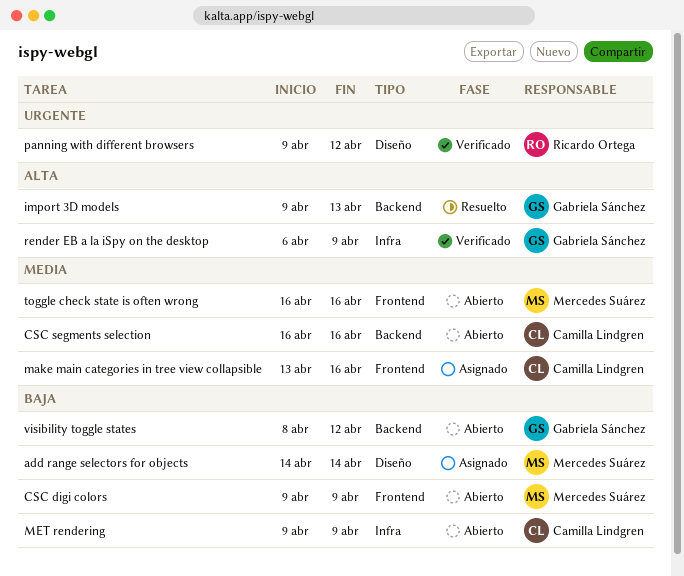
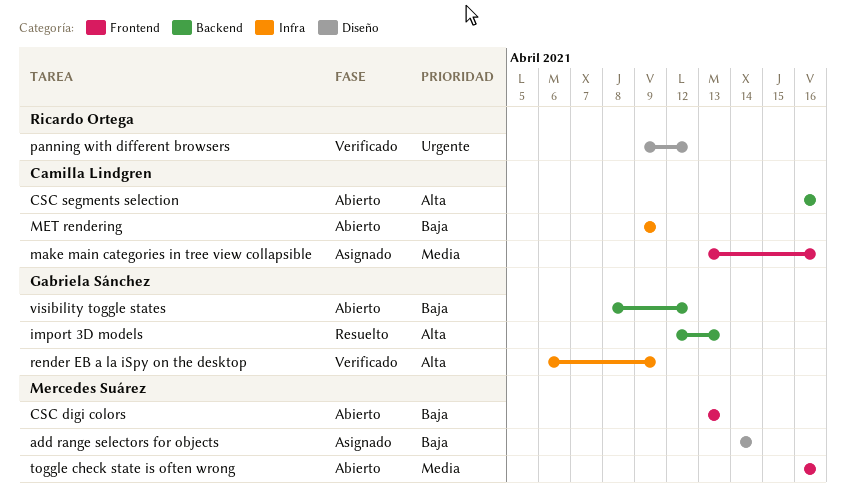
CSC digi colors, start: Apr 9 -> Apr 13
CSC digi colors, due: Apr 9 -> Apr 13
CSC segments selection, priority: Media -> Alta
import 3D models, start: Apr 9 -> Apr 12

